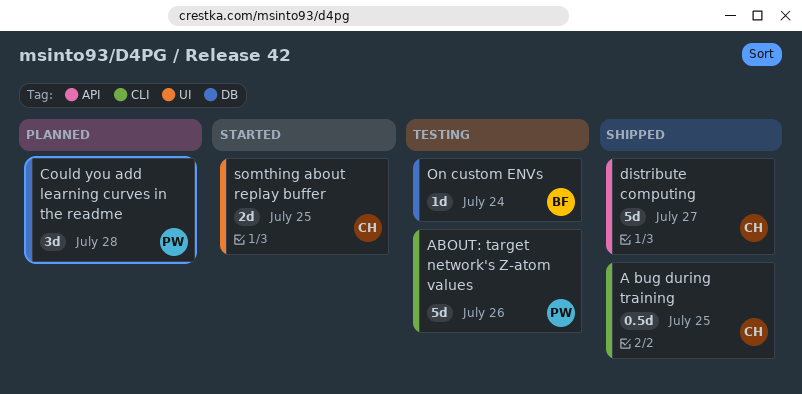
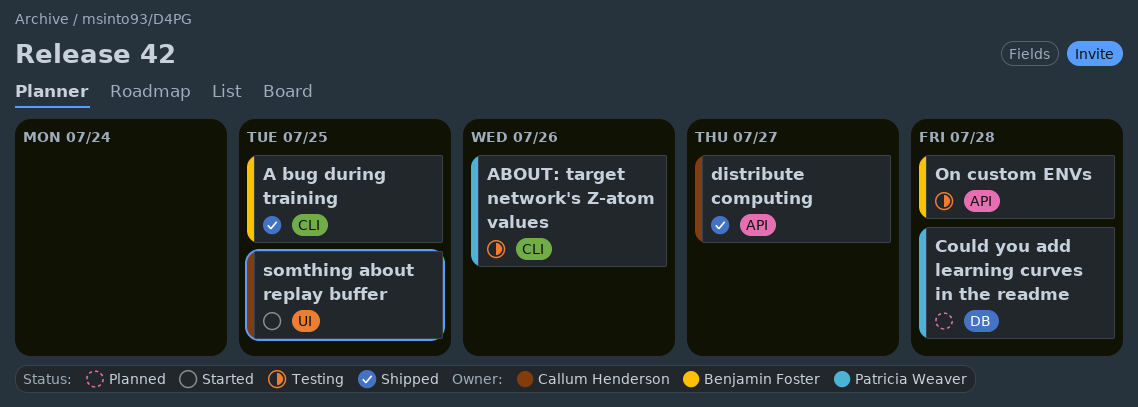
A bug during training, owner: Callum Henderson -> Benjamin Foster
On custom ENVs, label: DB -> API
On custom ENVs, due: Jul 24 -> Jul 28

